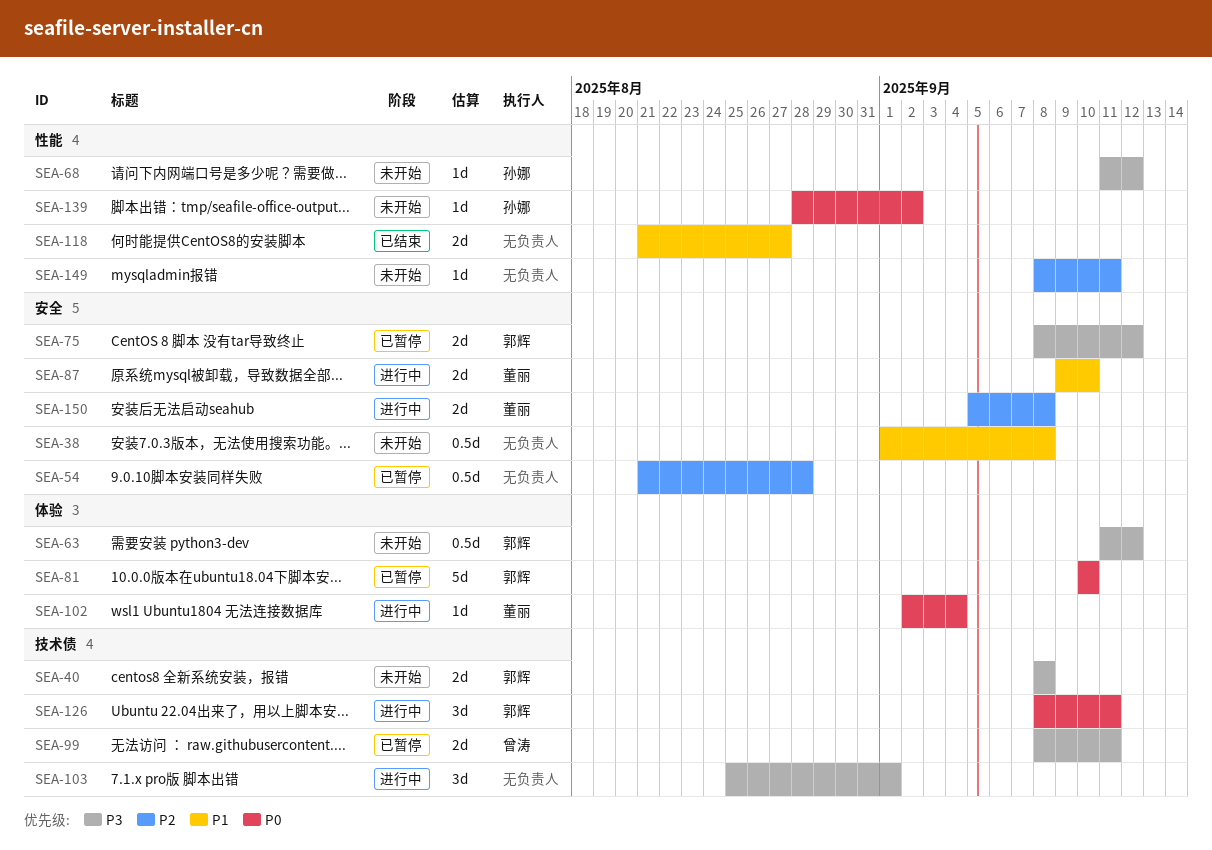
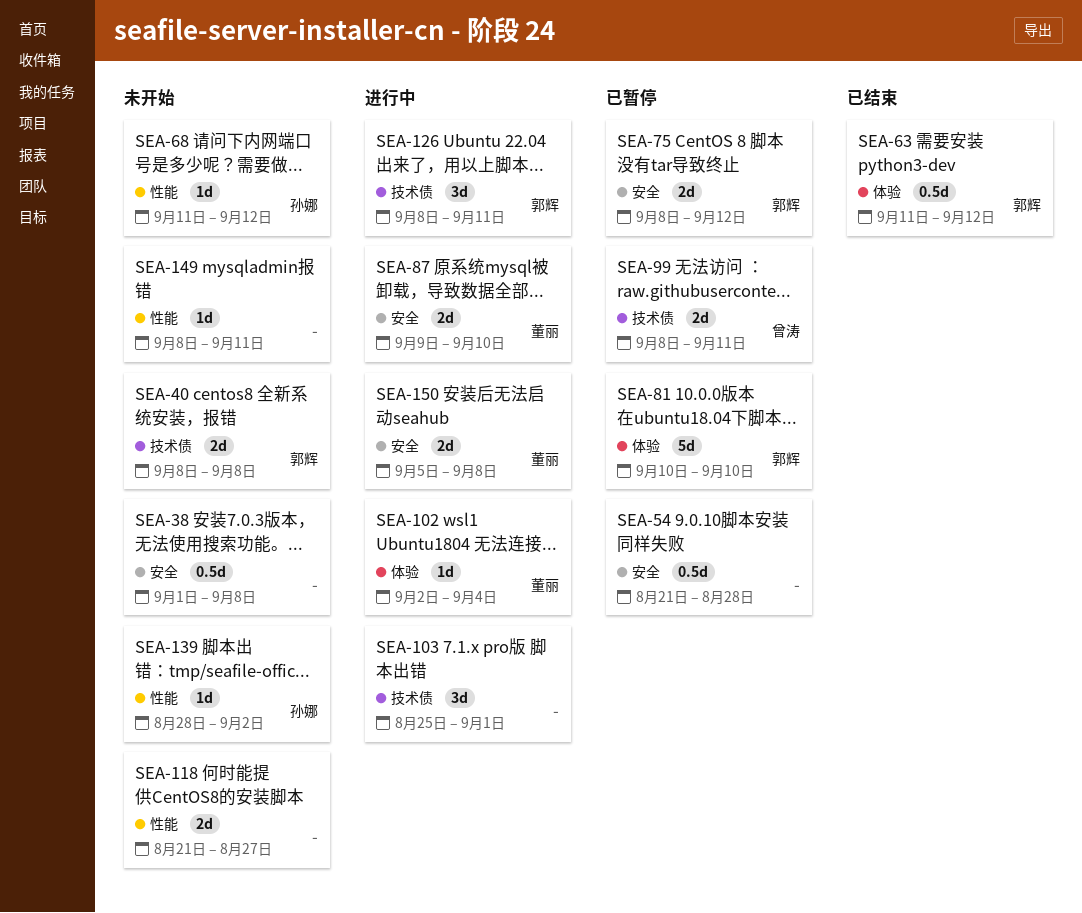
SEA-63, status: 未开始 -> 已结束
SEA-118, status: 已结束 -> 未开始

